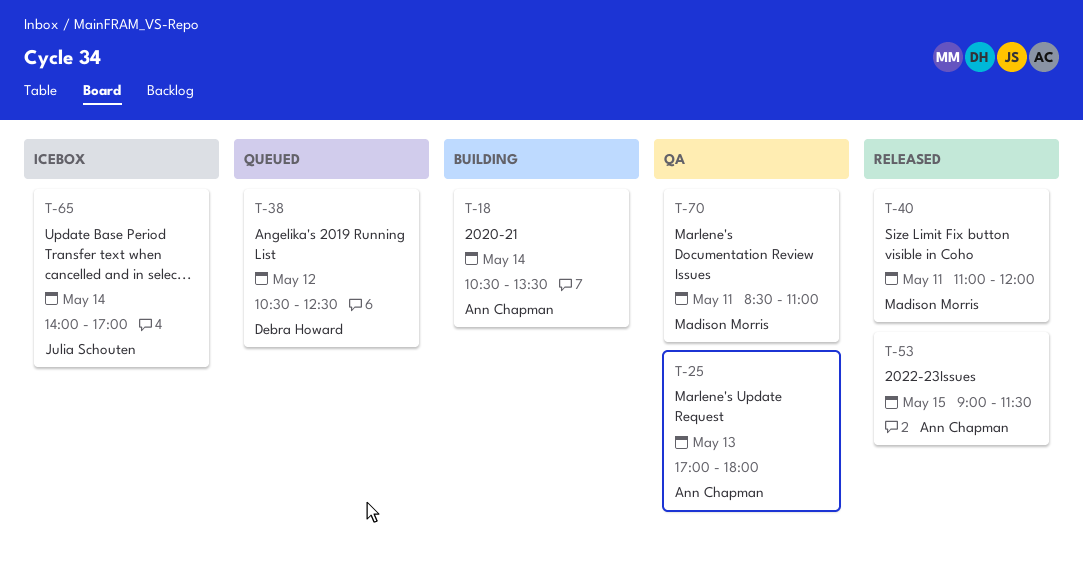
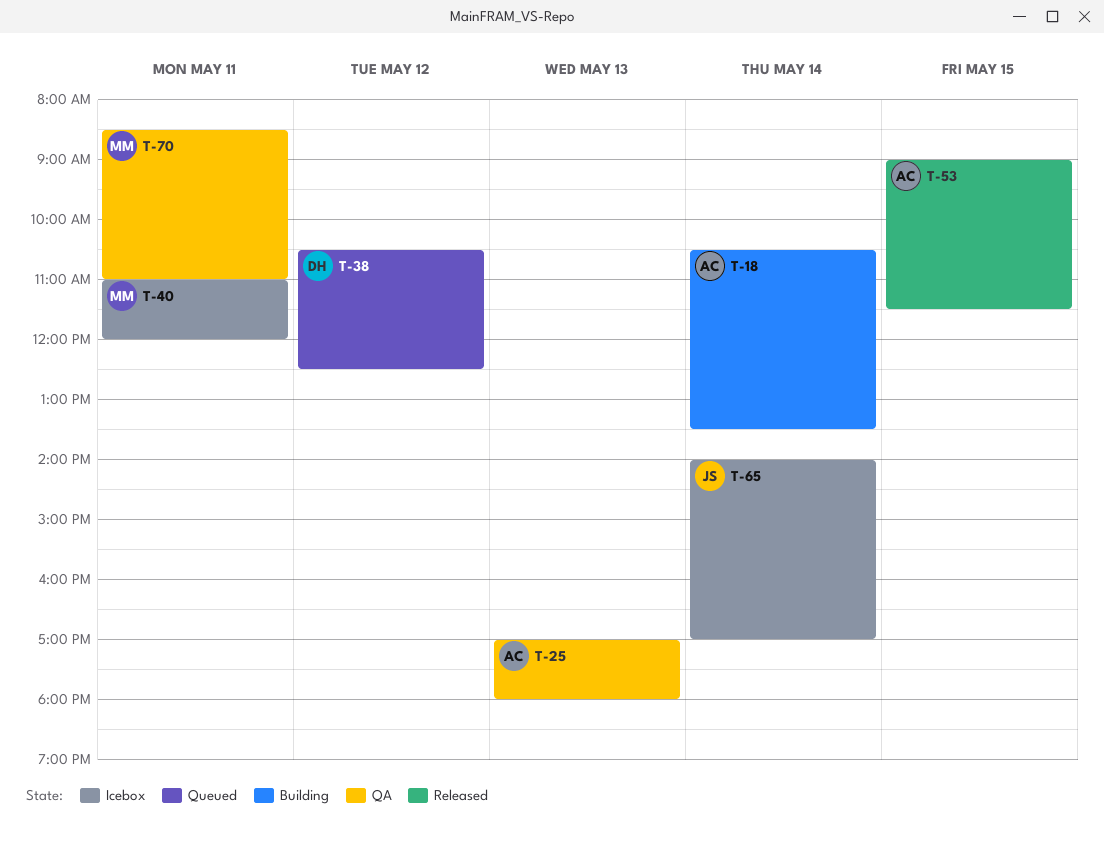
T-40, status: Released -> Icebox

